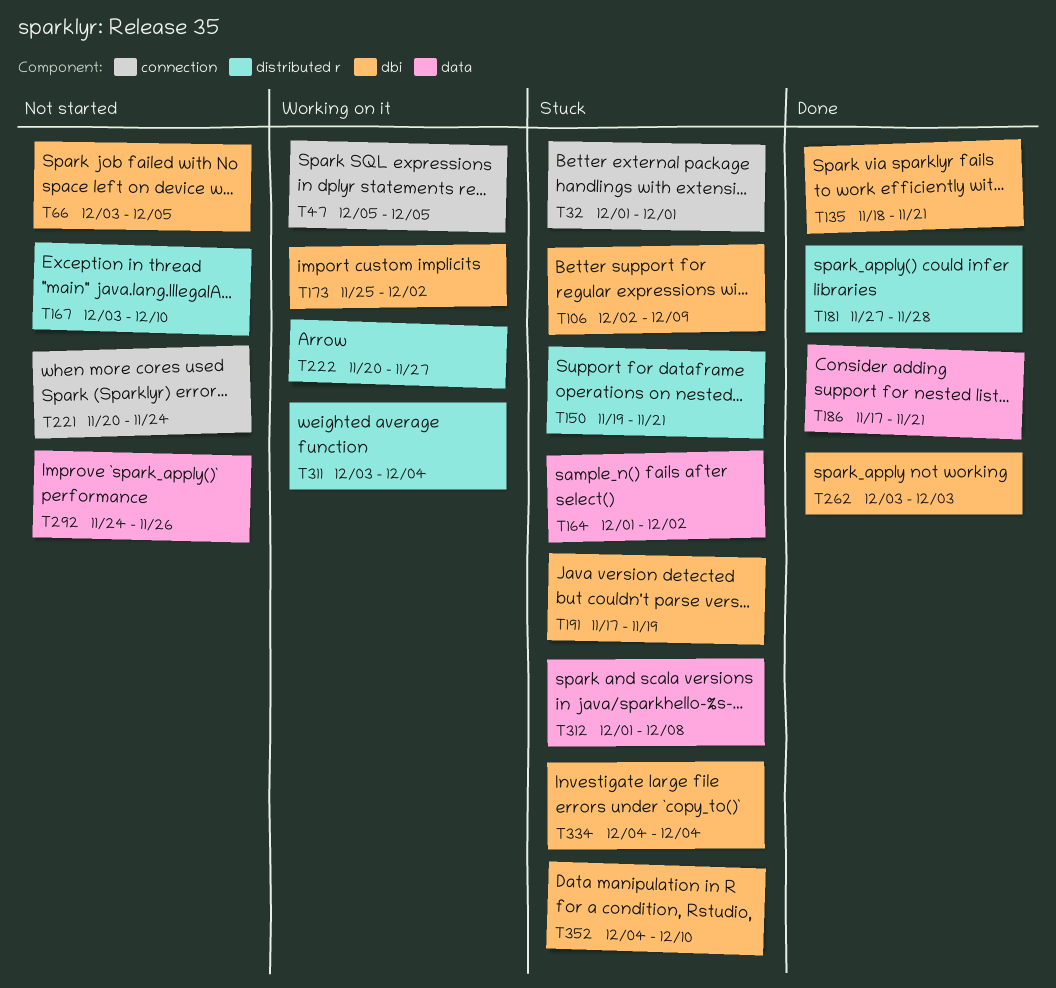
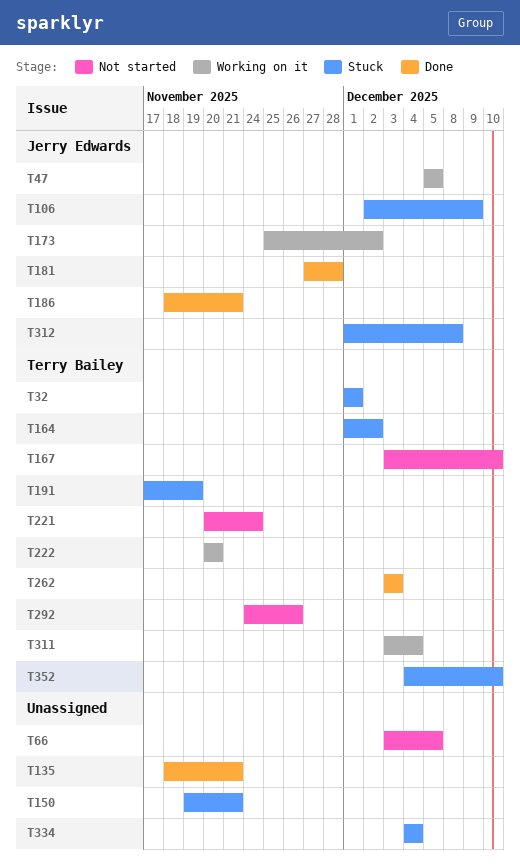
T186, start: Nov 17 -> Nov 18
T222, due: Nov 27 -> Nov 20

